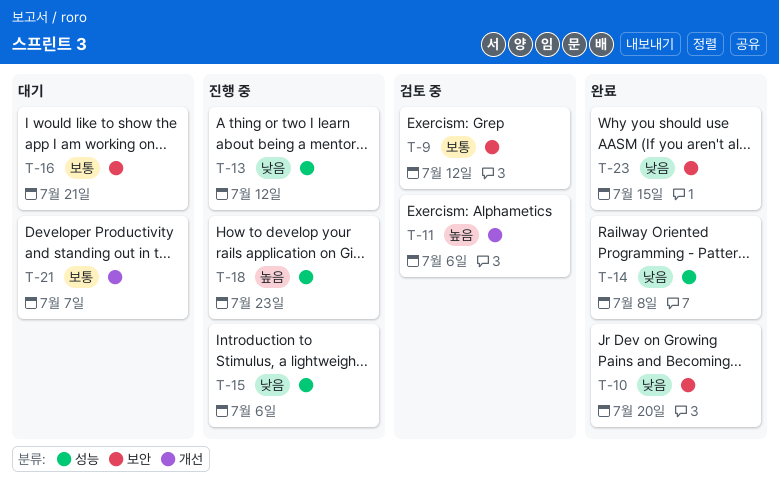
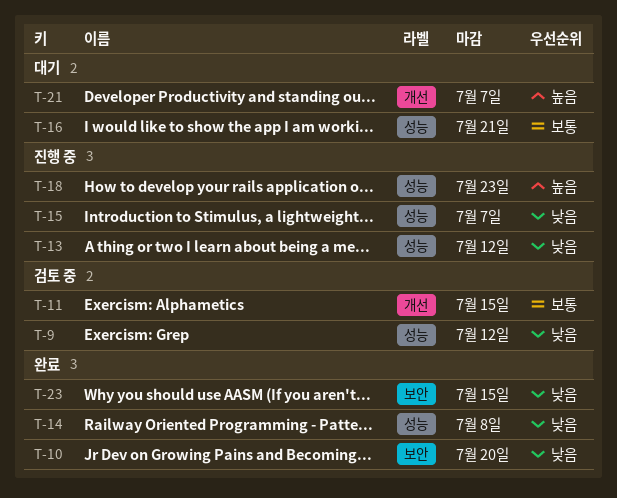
T-9, priority: 보통 -> 낮음
T-9, label: 보안 -> 성능
T-11, priority: 높음 -> 보통
T-11, due: Jul 6 -> Jul 15
T-15, due: Jul 6 -> Jul 7
T-16, label: 보안 -> 성능
T-21, priority: 보통 -> 높음

